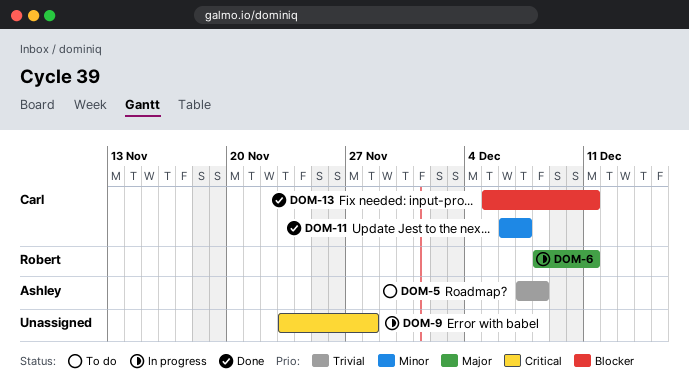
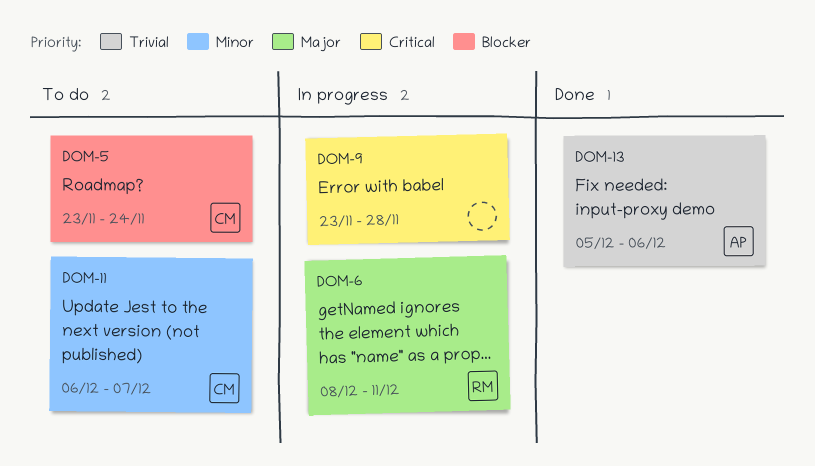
DOM-5, owner: Ashley -> Carl
DOM-5, priority: Trivial -> Blocker
DOM-5, start: Dec 7 -> Nov 23
DOM-5, due: Dec 8 -> Nov 24
DOM-11, status: Done -> To do
DOM-13, owner: Carl -> Ashley
DOM-13, priority: Blocker -> Trivial
DOM-13, due: Dec 11 -> Dec 6

